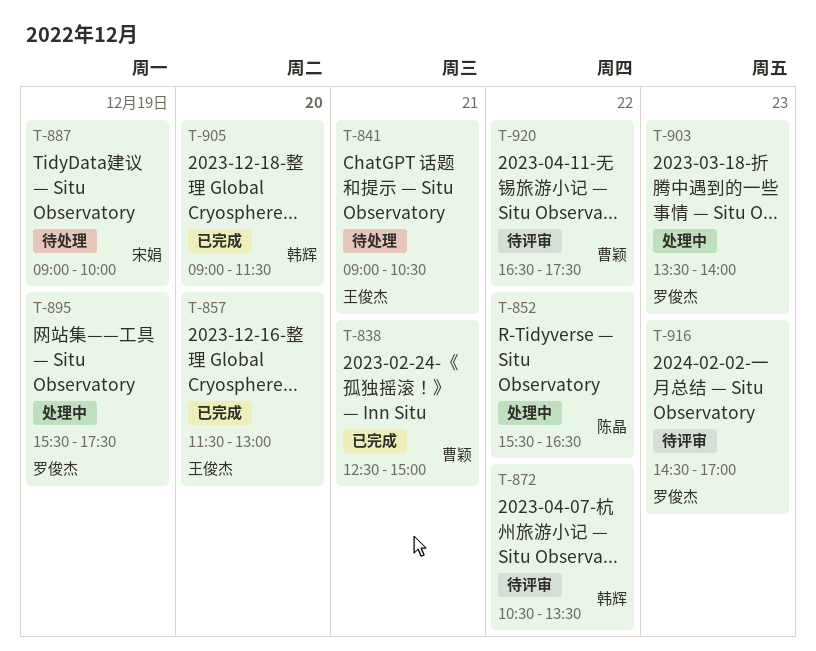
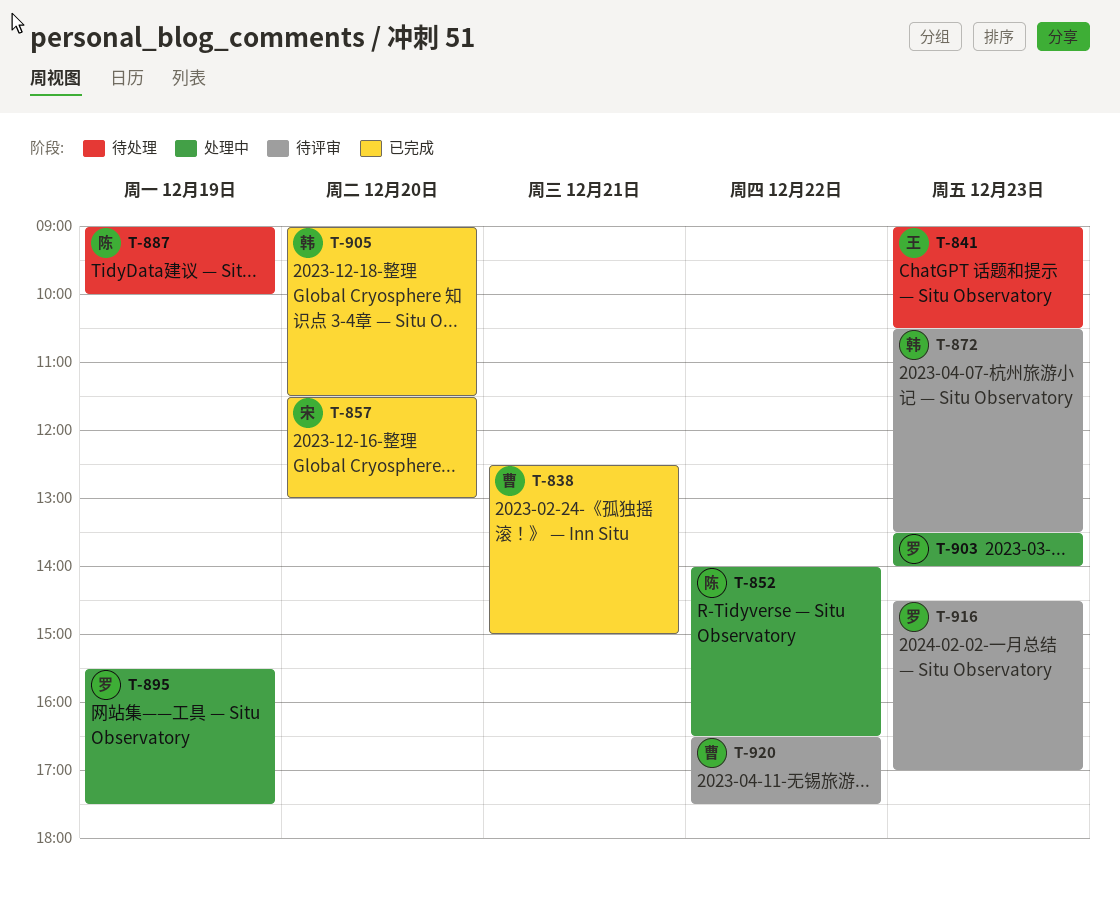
T-841, day: Dec 21 -> Dec 23
T-852, begins: 15:30 -> 14:00
T-857, owner: 王俊杰 -> 宋娟
T-872, day: Dec 22 -> Dec 23
T-887, owner: 宋娟 -> 陈晶

